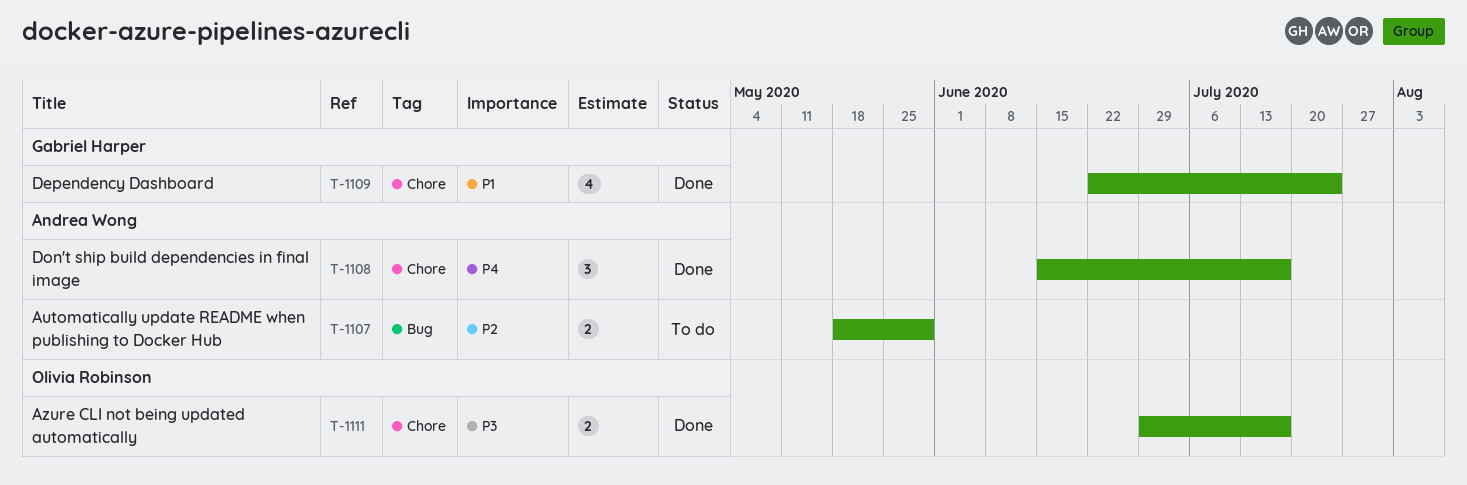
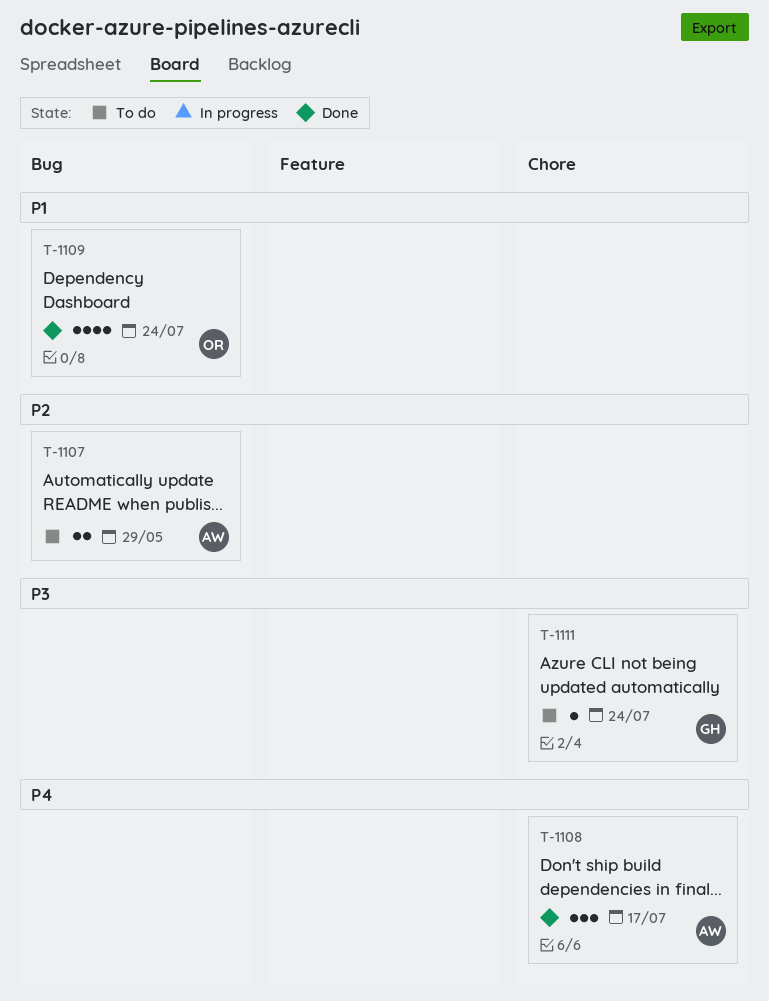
T-1109, owner: Gabriel Harper -> Olivia Robinson
T-1109, label: Chore -> Bug
T-1111, status: Done -> To do
T-1111, owner: Olivia Robinson -> Gabriel Harper
T-1111, estimate: 2 -> 1
T-1111, due: Jul 17 -> Jul 24

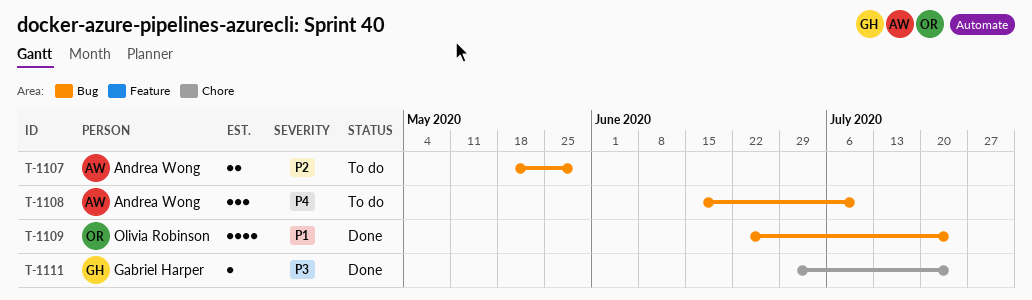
T-1108, status: Done -> To do
T-1108, label: Chore -> Bug
T-1108, due: Jul 17 -> Jul 10
T-1111, status: To do -> Done

